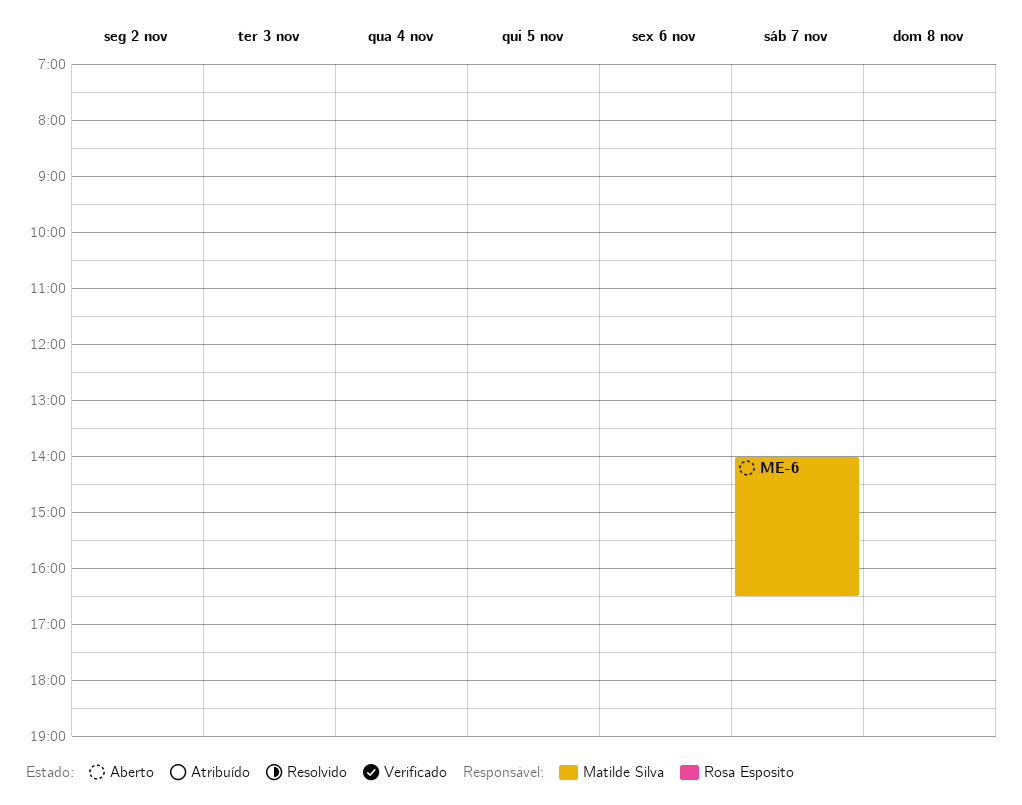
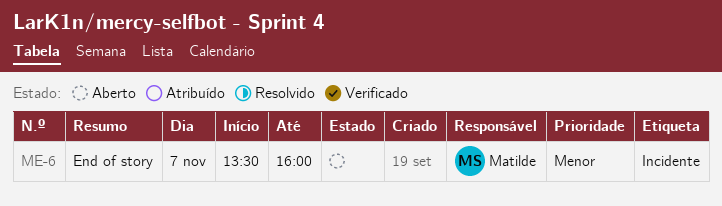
ME-6, begins: 14:00 -> 13:30
ME-6, ends: 16:30 -> 16:00

